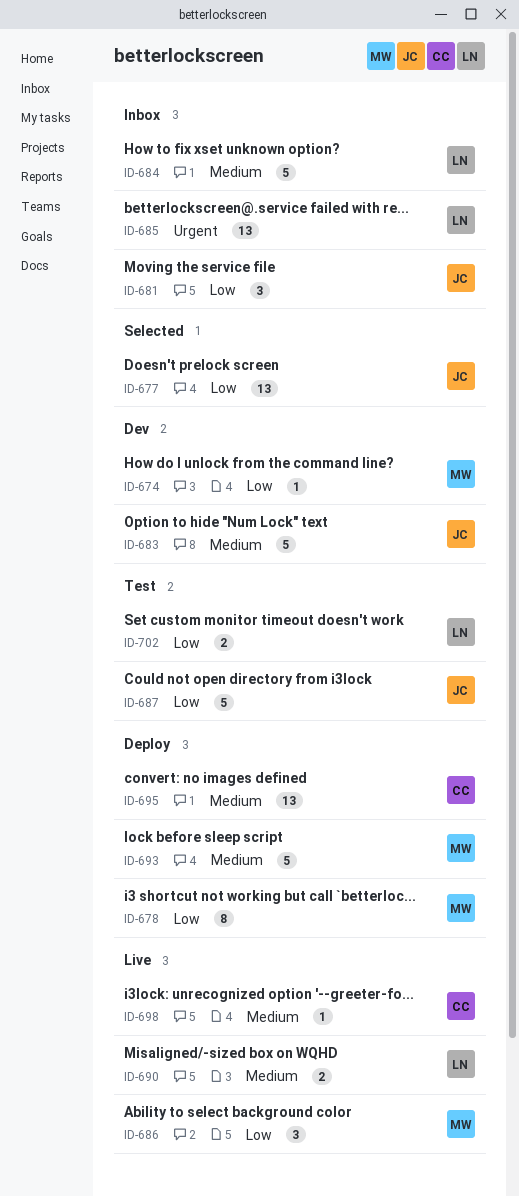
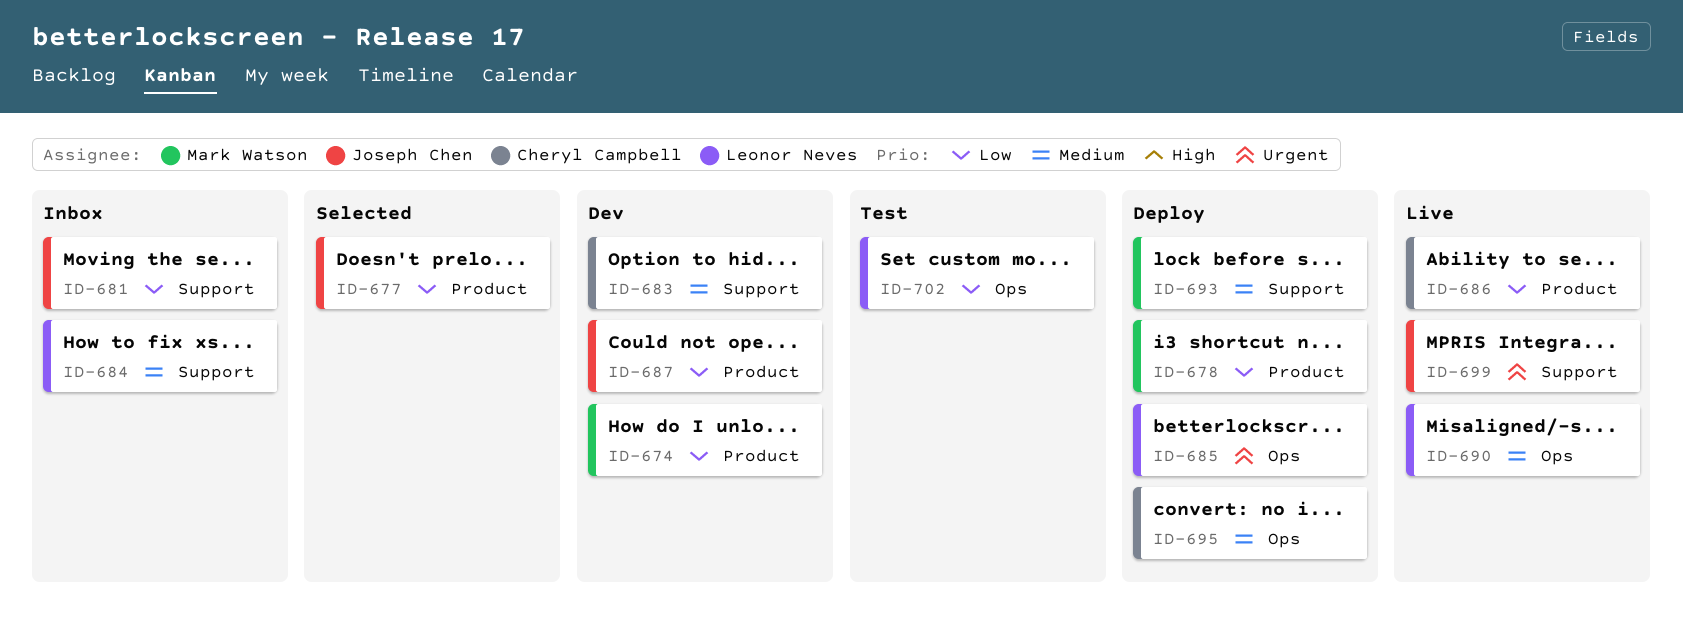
ID-683, owner: Joseph Chen -> Cheryl Campbell
ID-685, status: Inbox -> Deploy
ID-686, owner: Mark Watson -> Cheryl Campbell
ID-687, status: Test -> Dev
ID-698: present -> none
ID-699: none -> present

